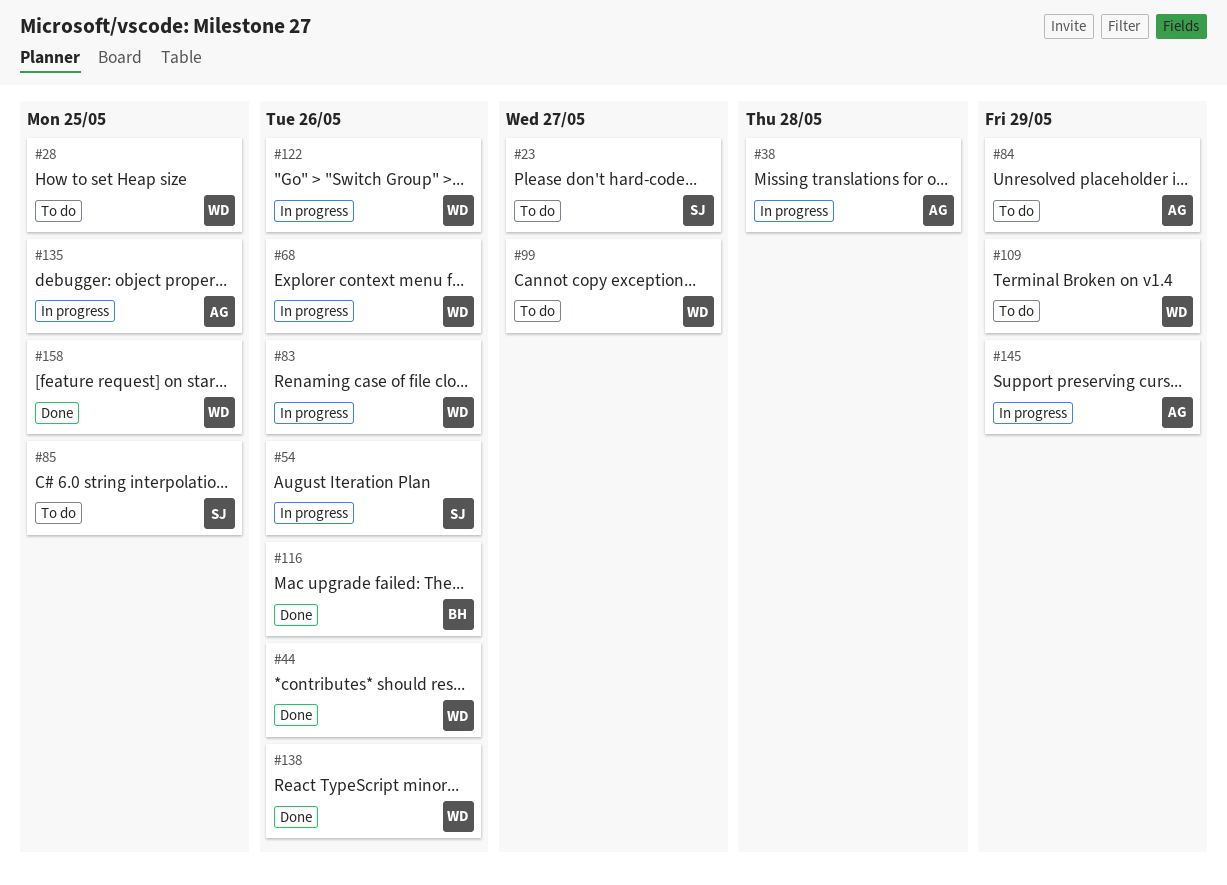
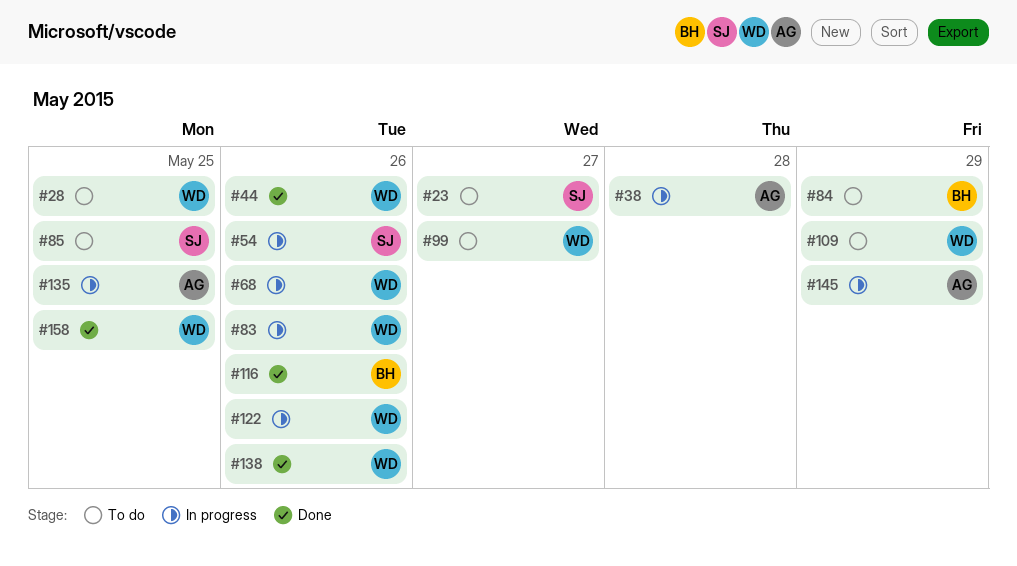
#84, owner: AG -> BH

